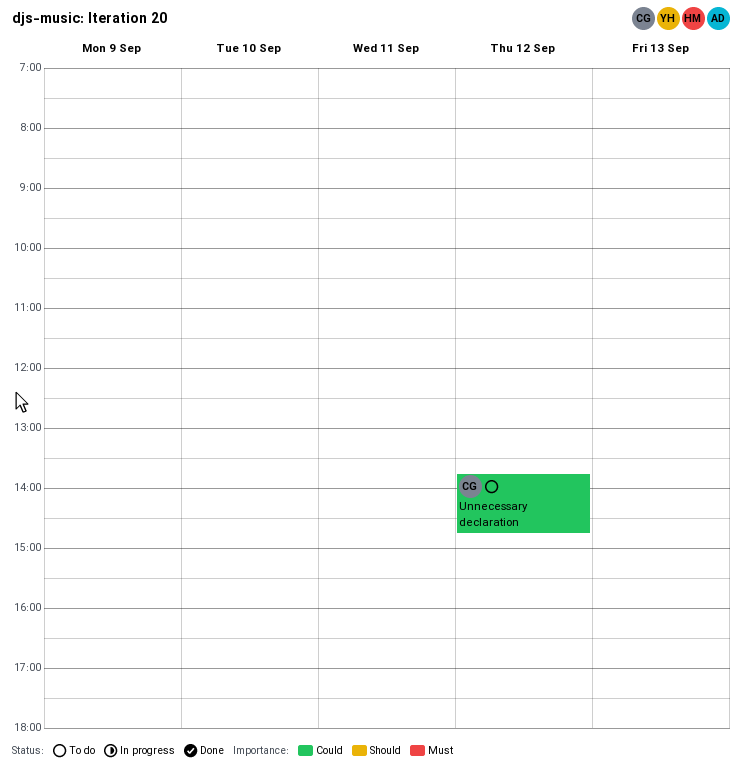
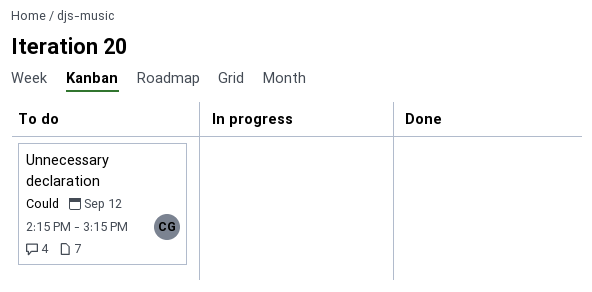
Unnecessary declaration, begins: 13:45 -> 14:15
Unnecessary declaration, ends: 14:45 -> 15:15

